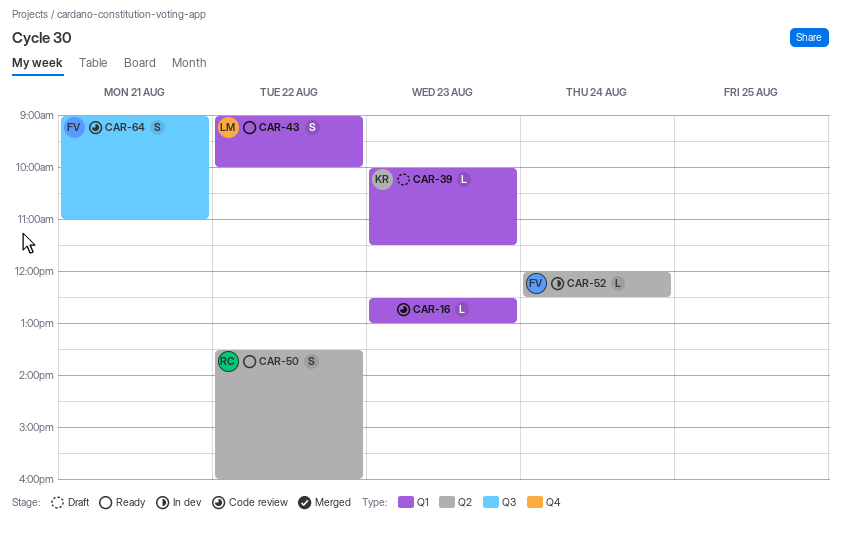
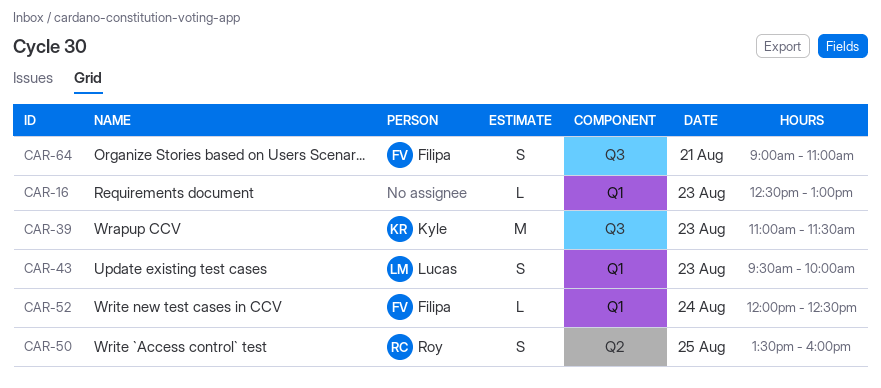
CAR-39, label: Q1 -> Q3
CAR-39, estimate: L -> M
CAR-39, begins: 10:00 -> 11:00
CAR-43, day: Aug 22 -> Aug 23
CAR-43, begins: 09:00 -> 09:30
CAR-50, day: Aug 22 -> Aug 25
CAR-52, label: Q2 -> Q1

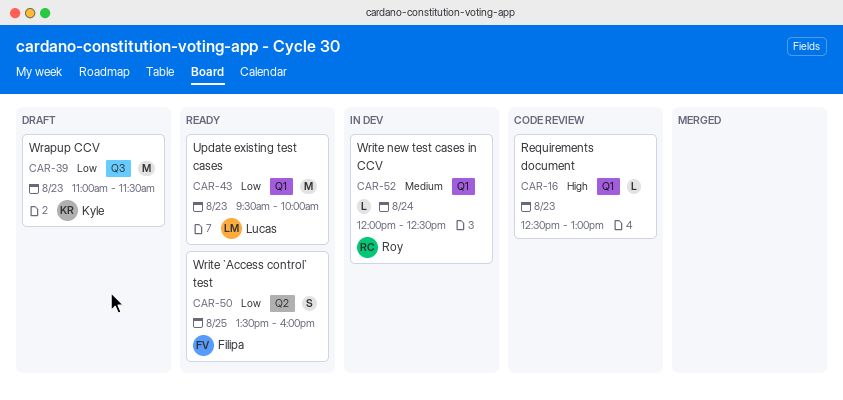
CAR-43, estimate: S -> M
CAR-50, owner: Roy -> Filipa
CAR-52, owner: Filipa -> Roy
CAR-64: present -> none

